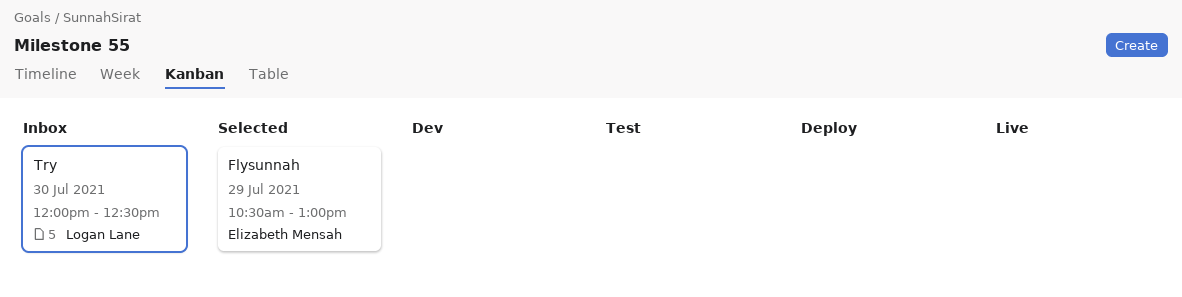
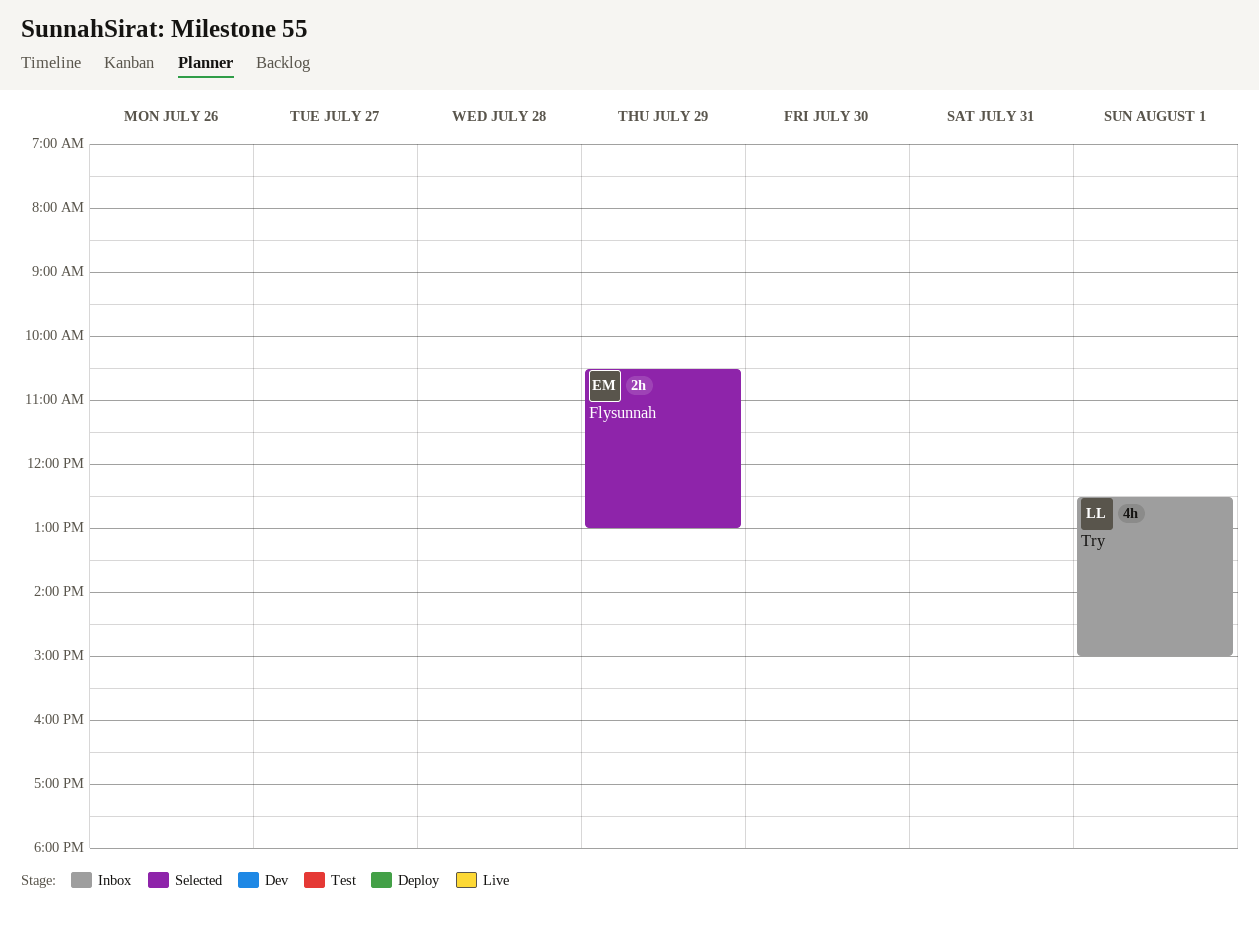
Try, day: Jul 30 -> Aug 1
Try, begins: 12:00 -> 12:30
Try, ends: 12:30 -> 15:00

